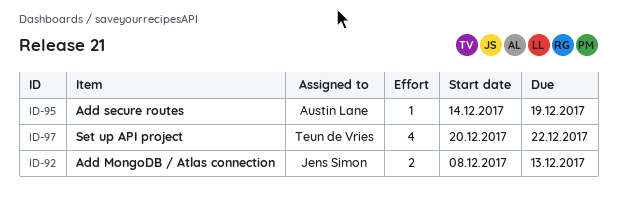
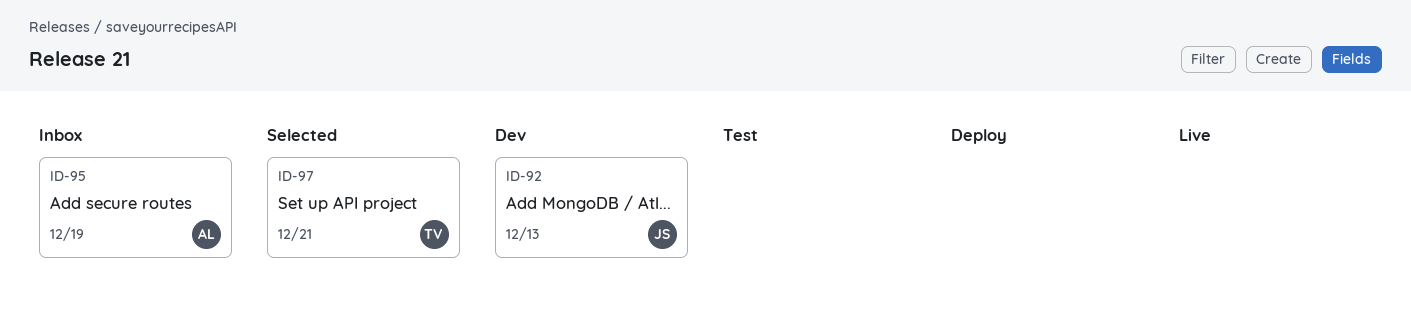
ID-97, due: Dec 22 -> Dec 21

